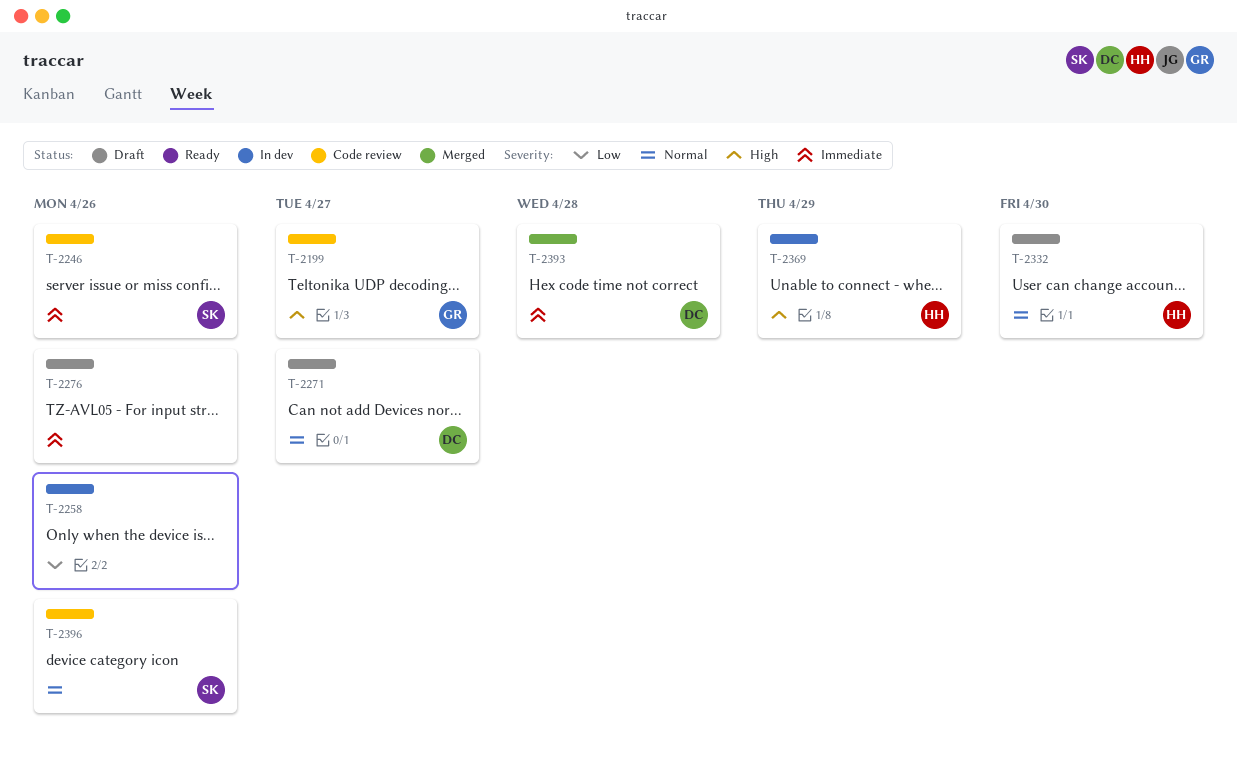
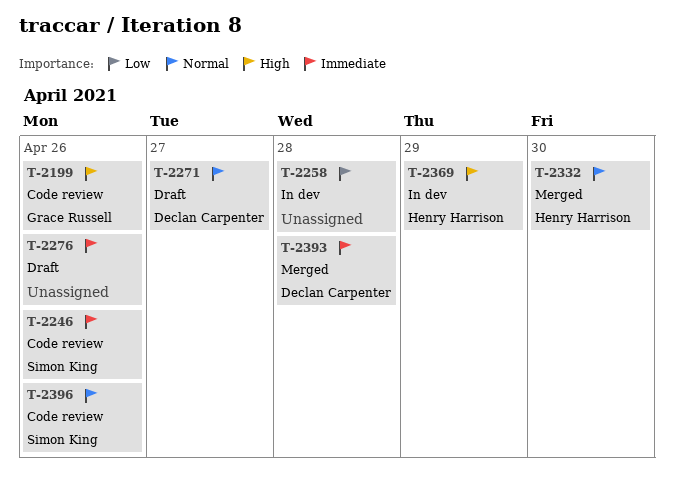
T-2199, due: Apr 27 -> Apr 26
T-2258, due: Apr 26 -> Apr 28
T-2332, status: Draft -> Merged

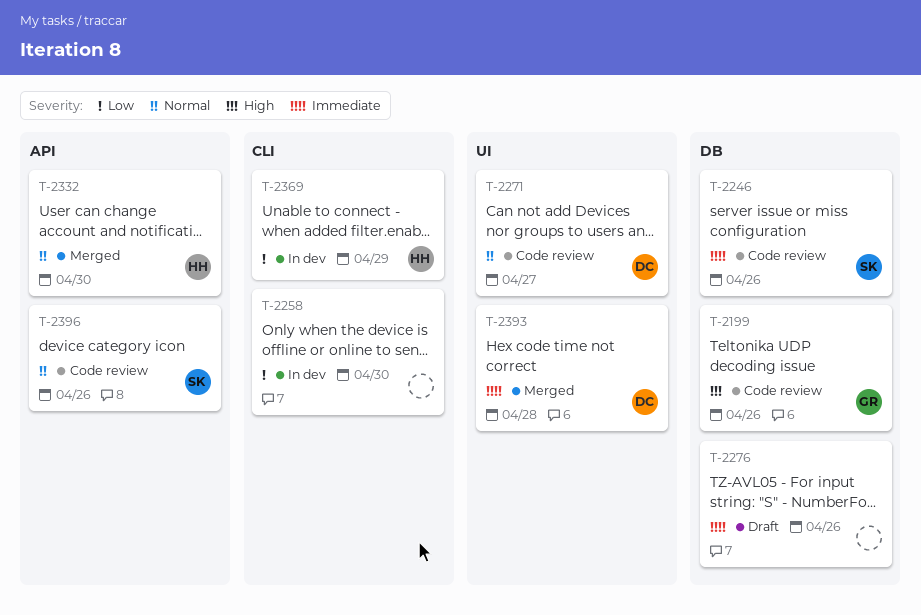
T-2258, due: Apr 28 -> Apr 30
T-2271, status: Draft -> Code review
T-2369, priority: High -> Low

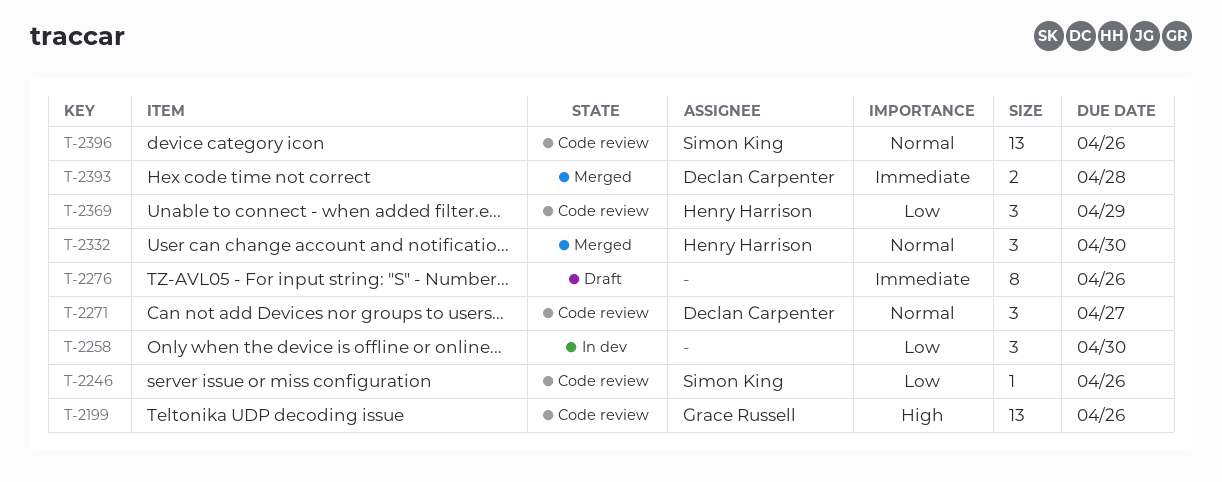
T-2246, priority: Immediate -> Low
T-2369, status: In dev -> Code review

